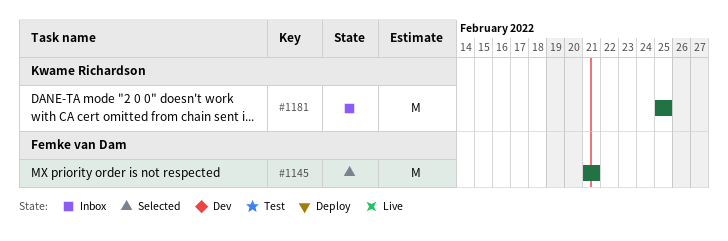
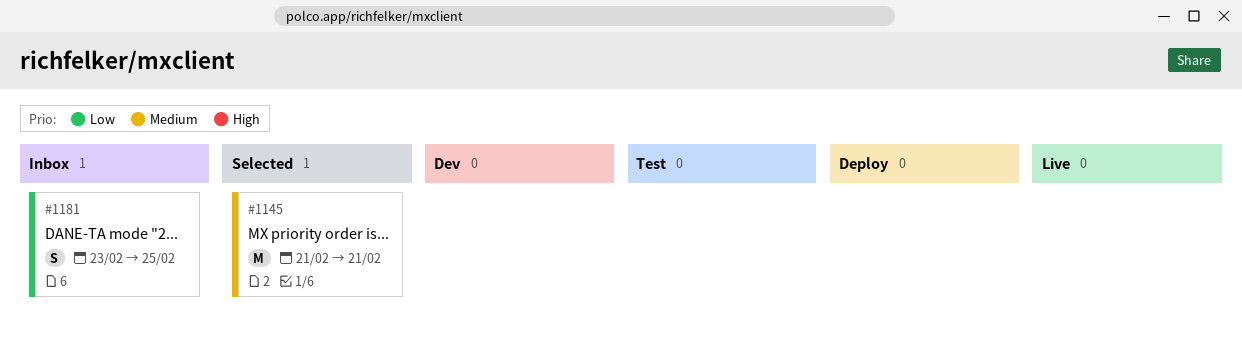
#1181, estimate: M -> S
#1181, start: Feb 25 -> Feb 23

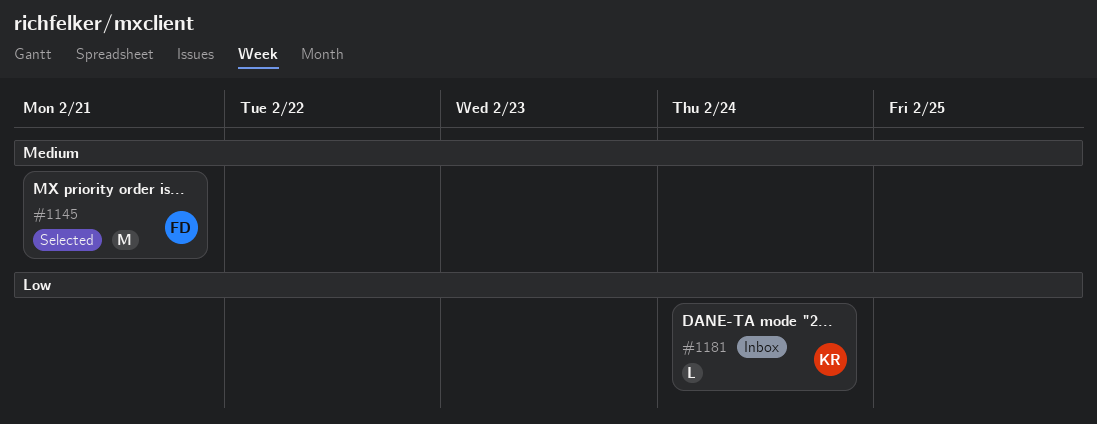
#1181, estimate: S -> L
#1181, due: Feb 25 -> Feb 24

